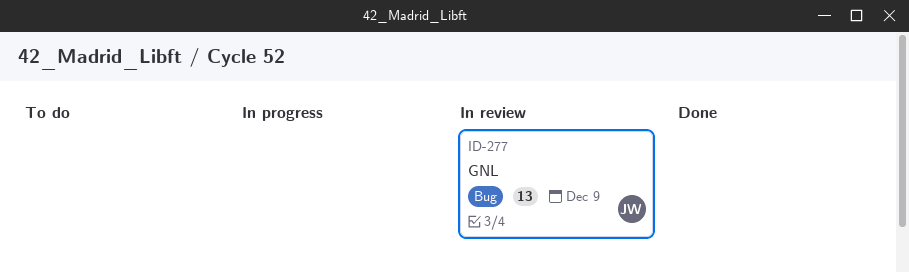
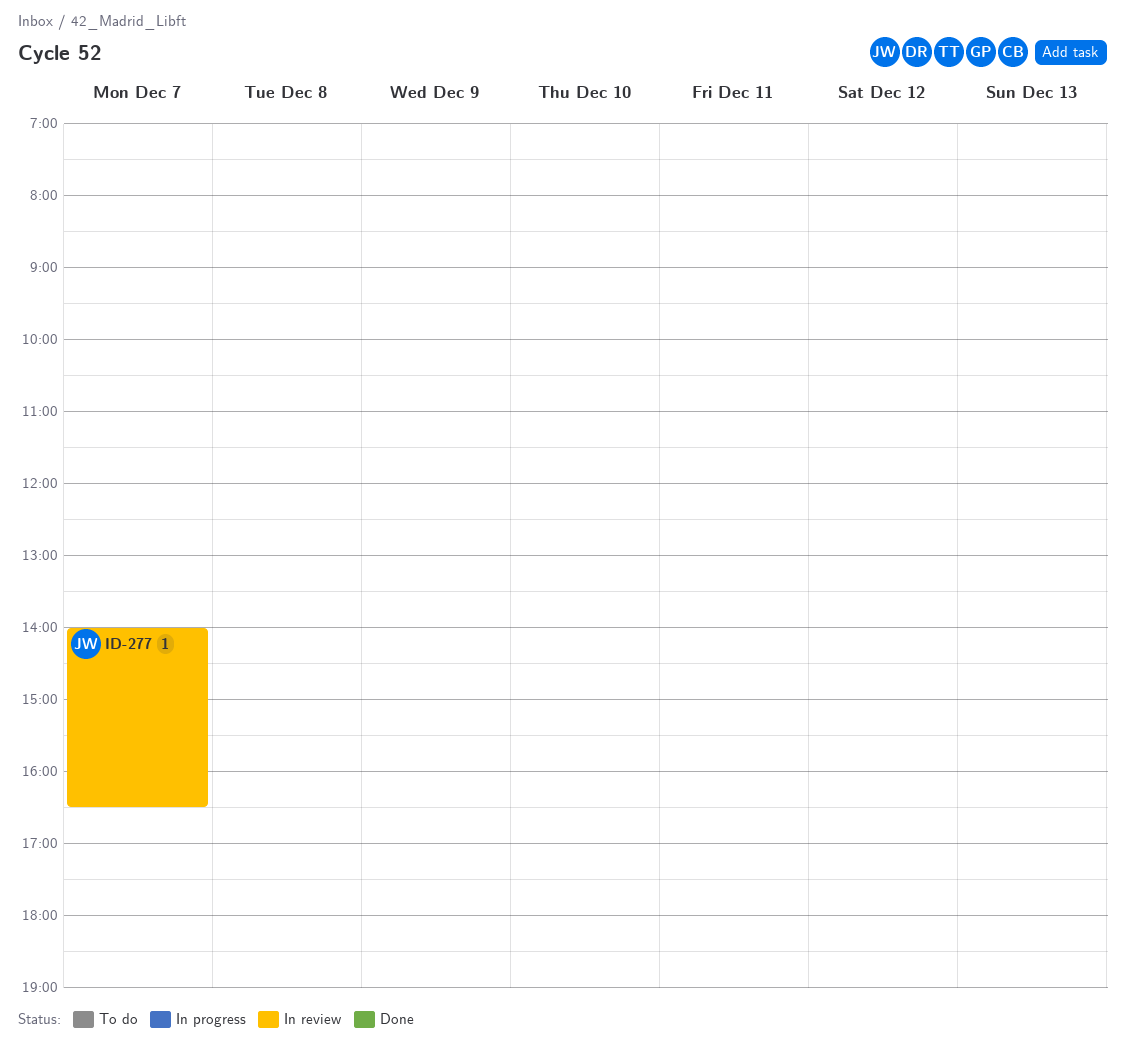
ID-277, estimate: 13 -> 1
ID-277, day: Dec 9 -> Dec 7

